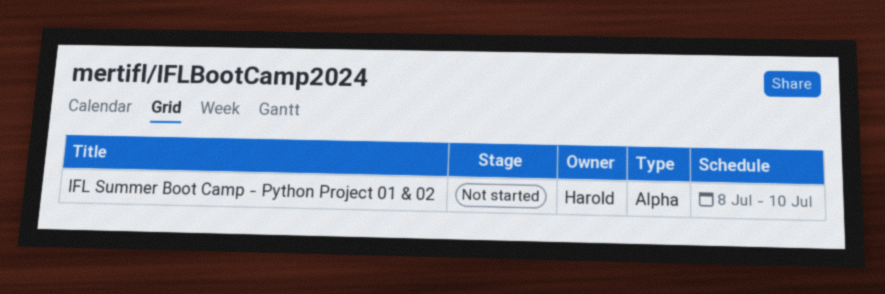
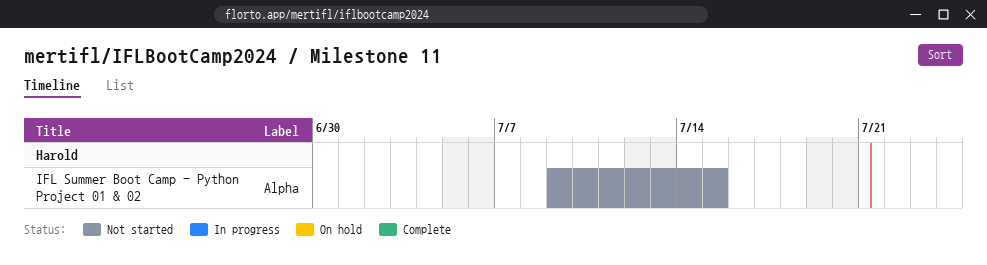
IFL Summer Boot Camp - Python Project 01 & 02, start: Jul 8 -> Jul 9
IFL Summer Boot Camp - Python Project 01 & 02, due: Jul 10 -> Jul 15

